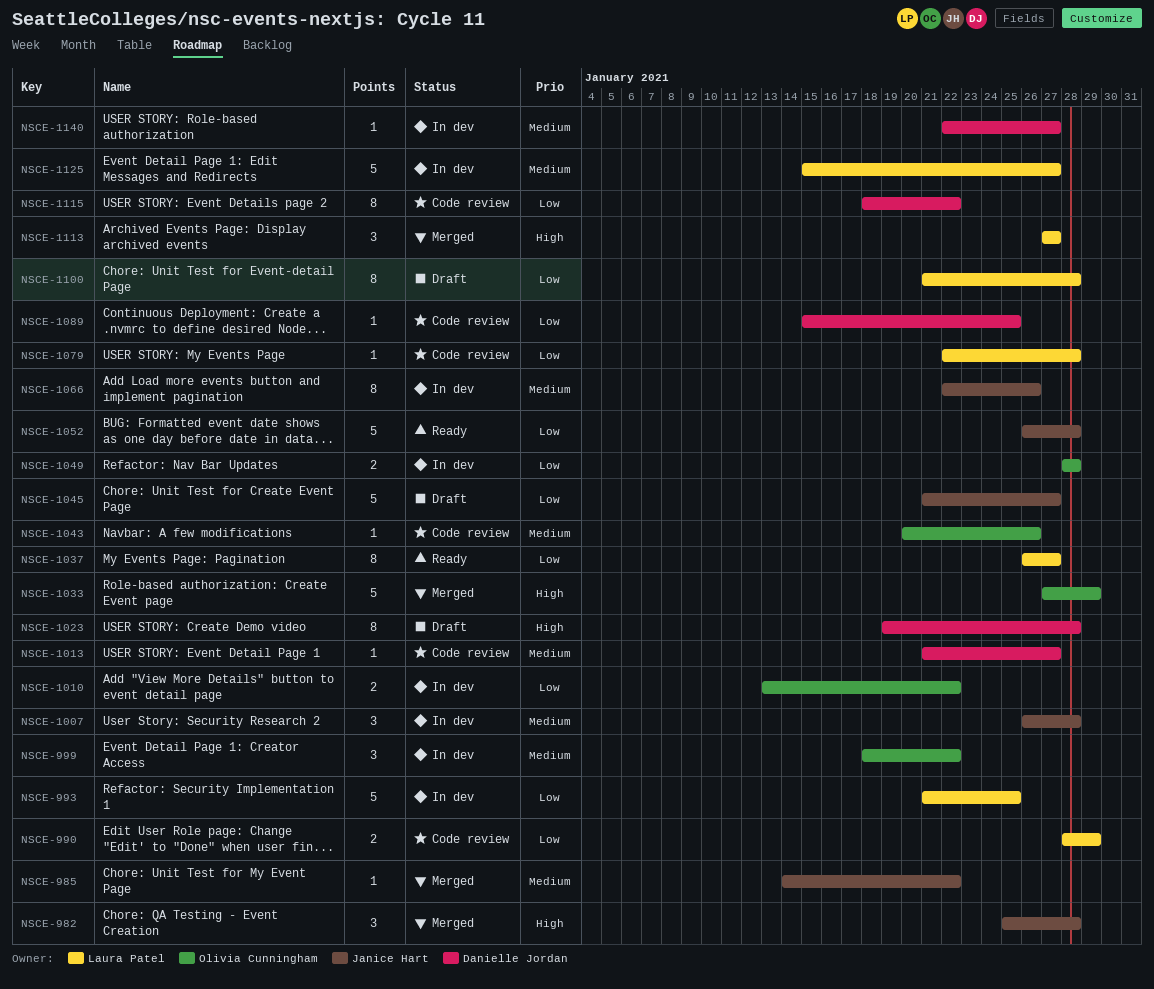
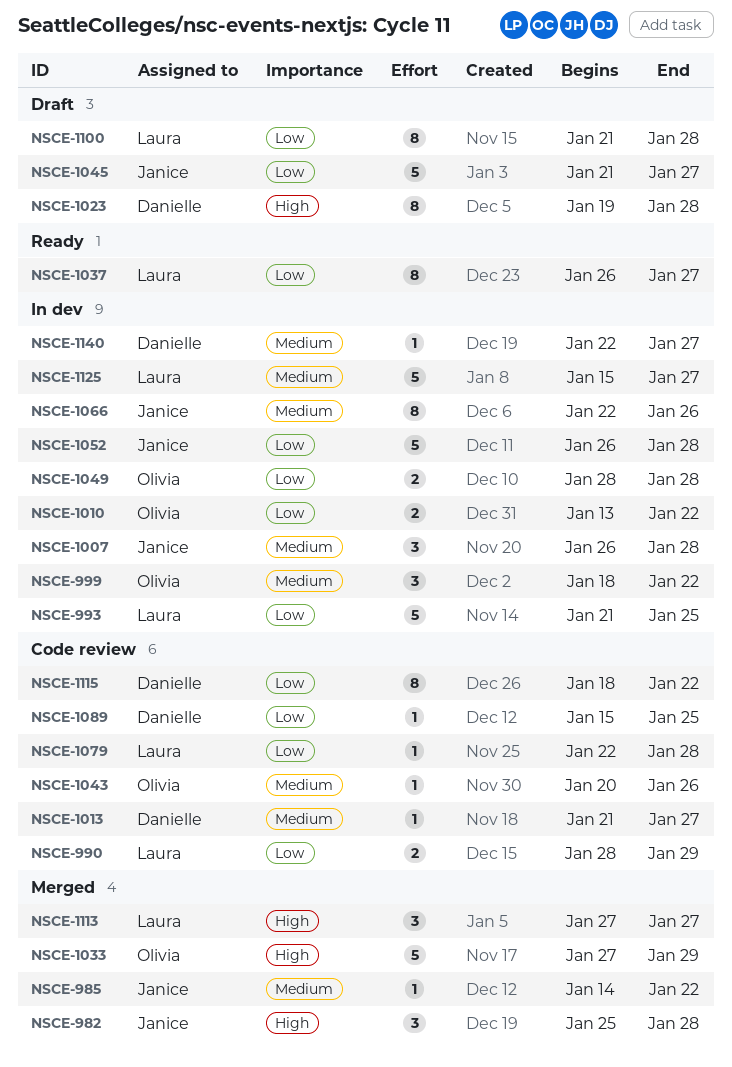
NSCE-1052, status: Ready -> In dev

